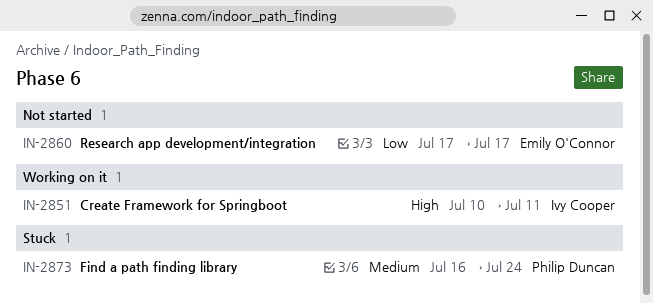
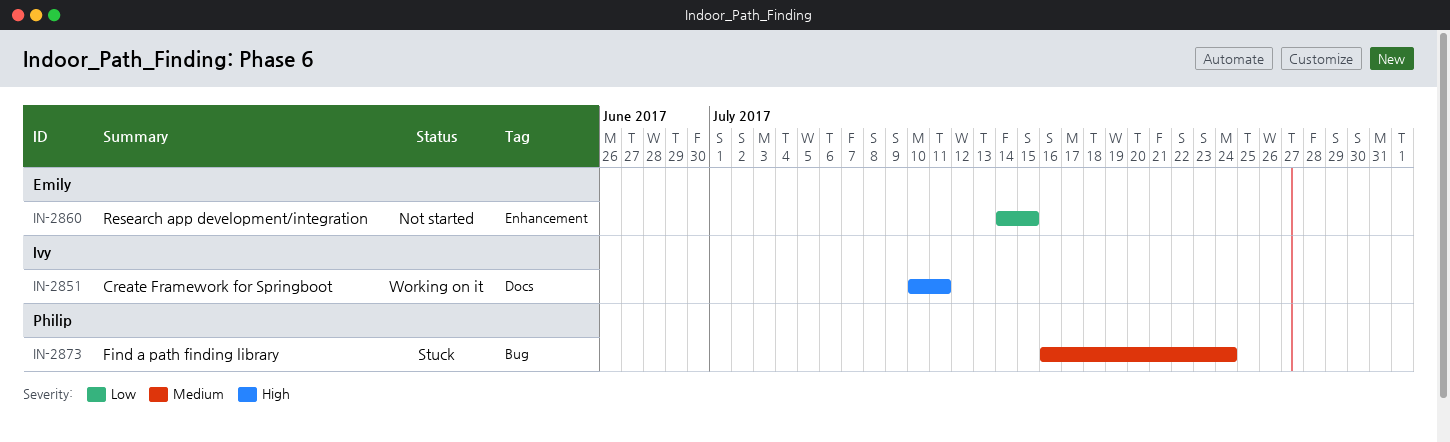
IN-2860, start: Jul 17 -> Jul 14
IN-2860, due: Jul 17 -> Jul 15

